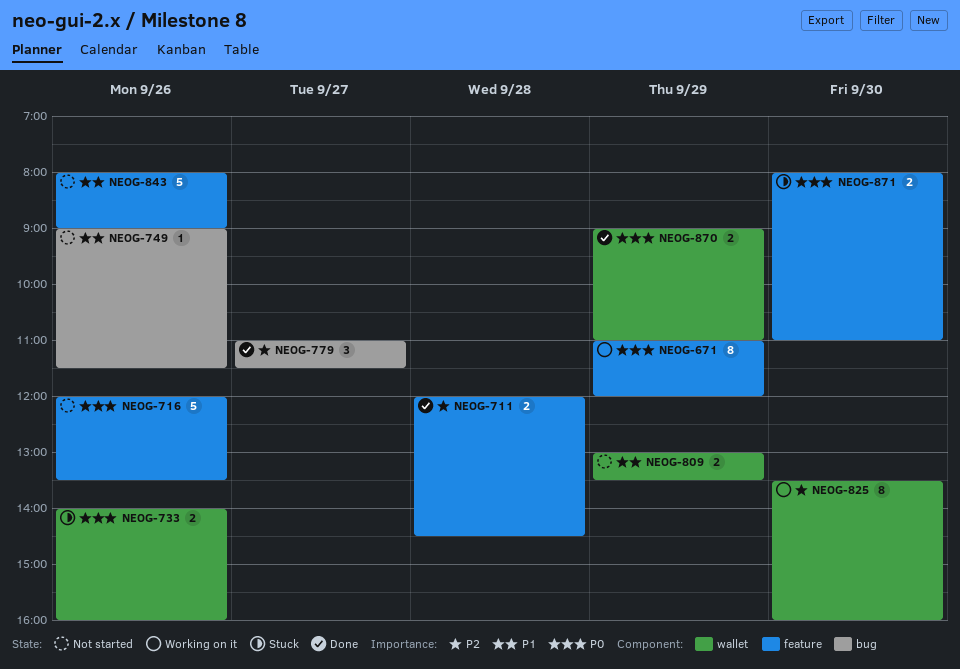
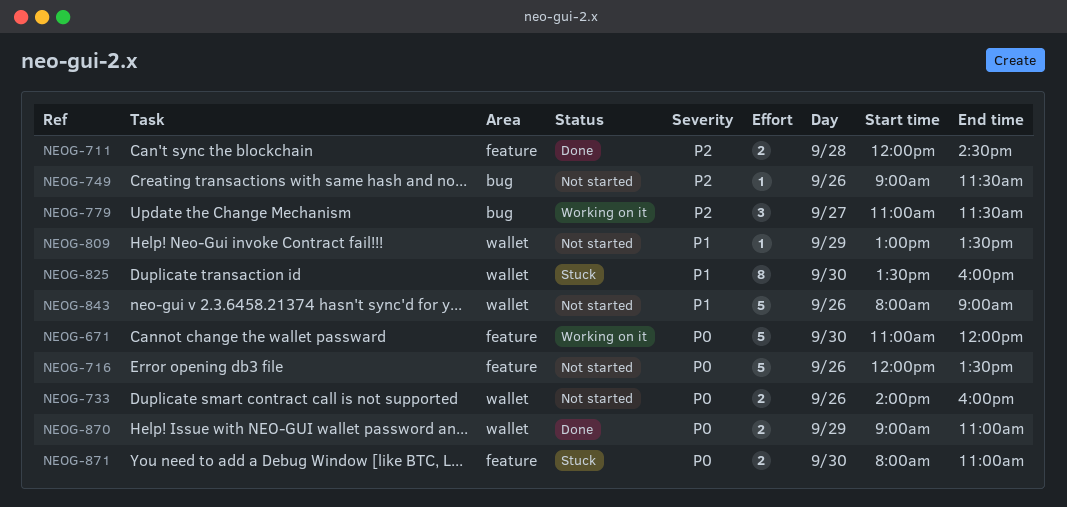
NEOG-671, estimate: 8 -> 5
NEOG-671, day: Sep 29 -> Sep 30
NEOG-733, status: Stuck -> Not started
NEOG-749, priority: P1 -> P2
NEOG-779, status: Done -> Working on it
NEOG-809, estimate: 2 -> 1
NEOG-825, status: Working on it -> Stuck
NEOG-825, priority: P2 -> P1
NEOG-843, label: feature -> wallet

